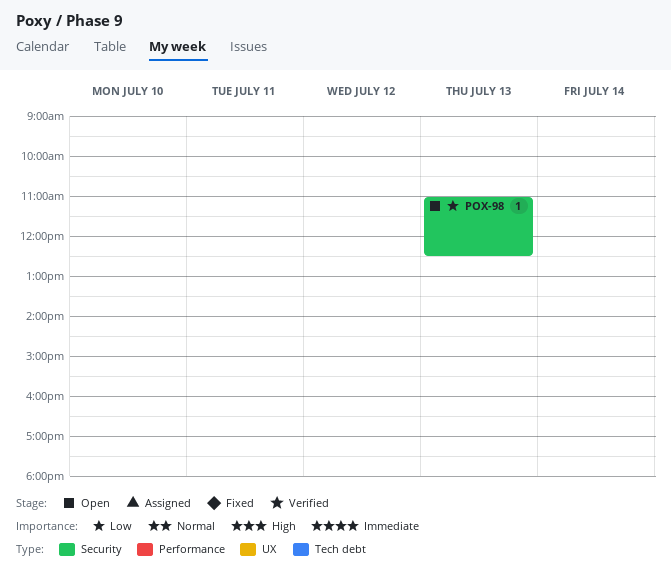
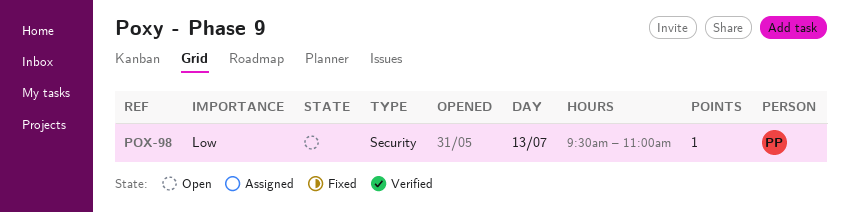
POX-98, begins: 11:00 -> 09:30
POX-98, ends: 12:30 -> 11:00

